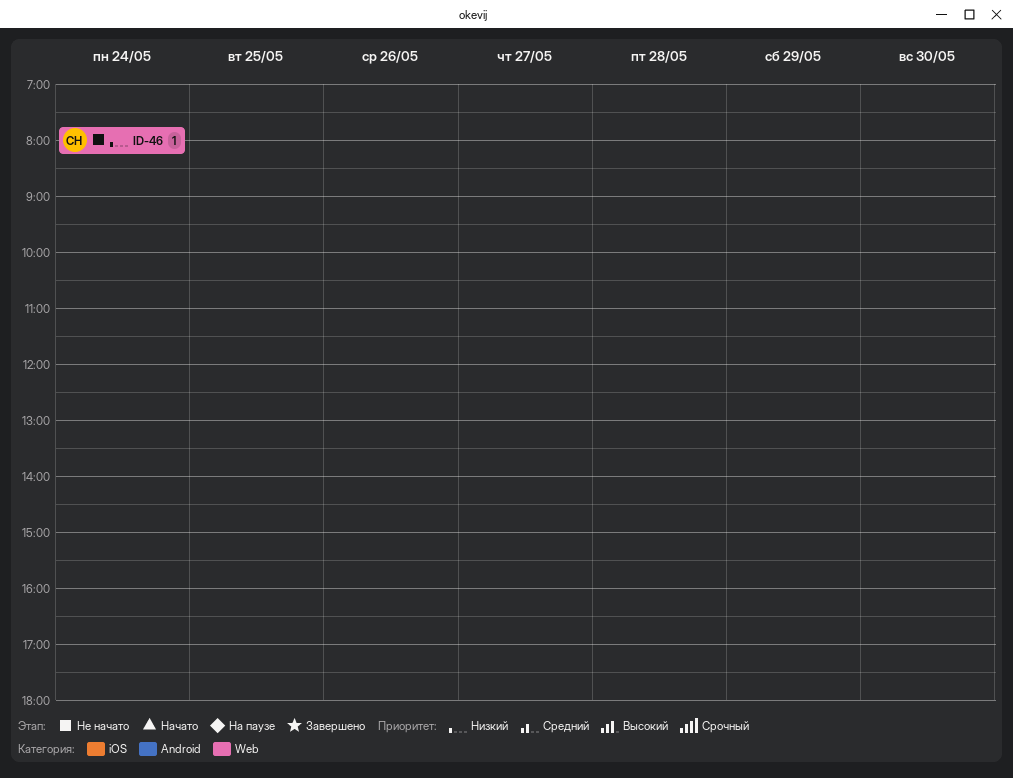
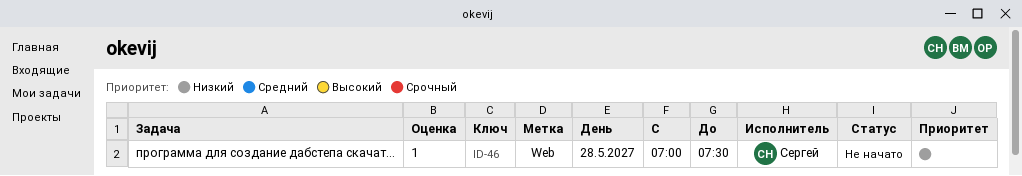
ID-46, day: May 24 -> May 28
ID-46, begins: 07:45 -> 07:00
ID-46, ends: 08:15 -> 07:30

